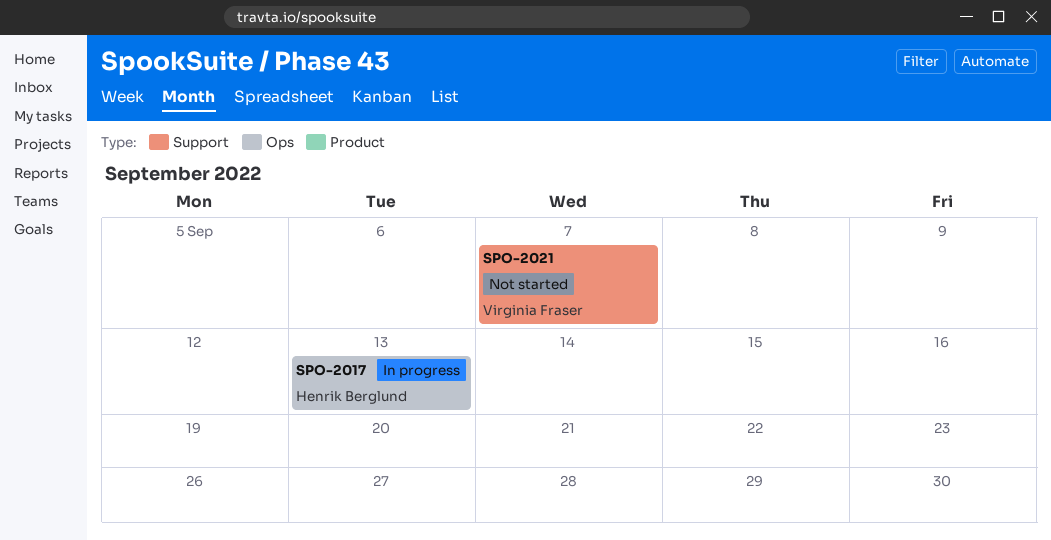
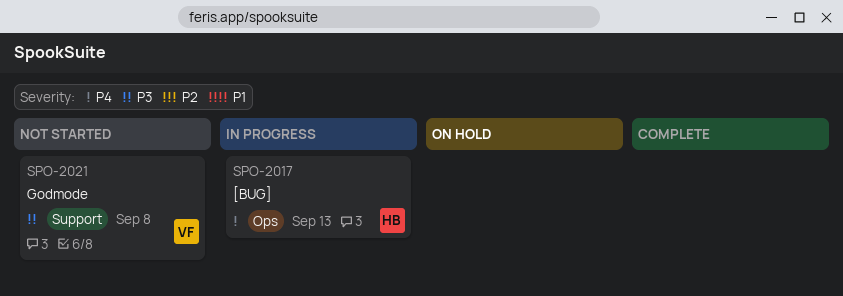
SPO-2021, due: Sep 7 -> Sep 8

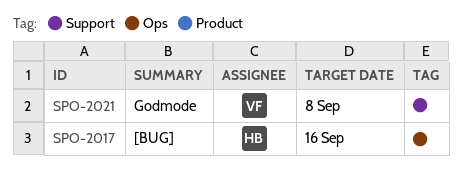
SPO-2017, due: Sep 13 -> Sep 16

